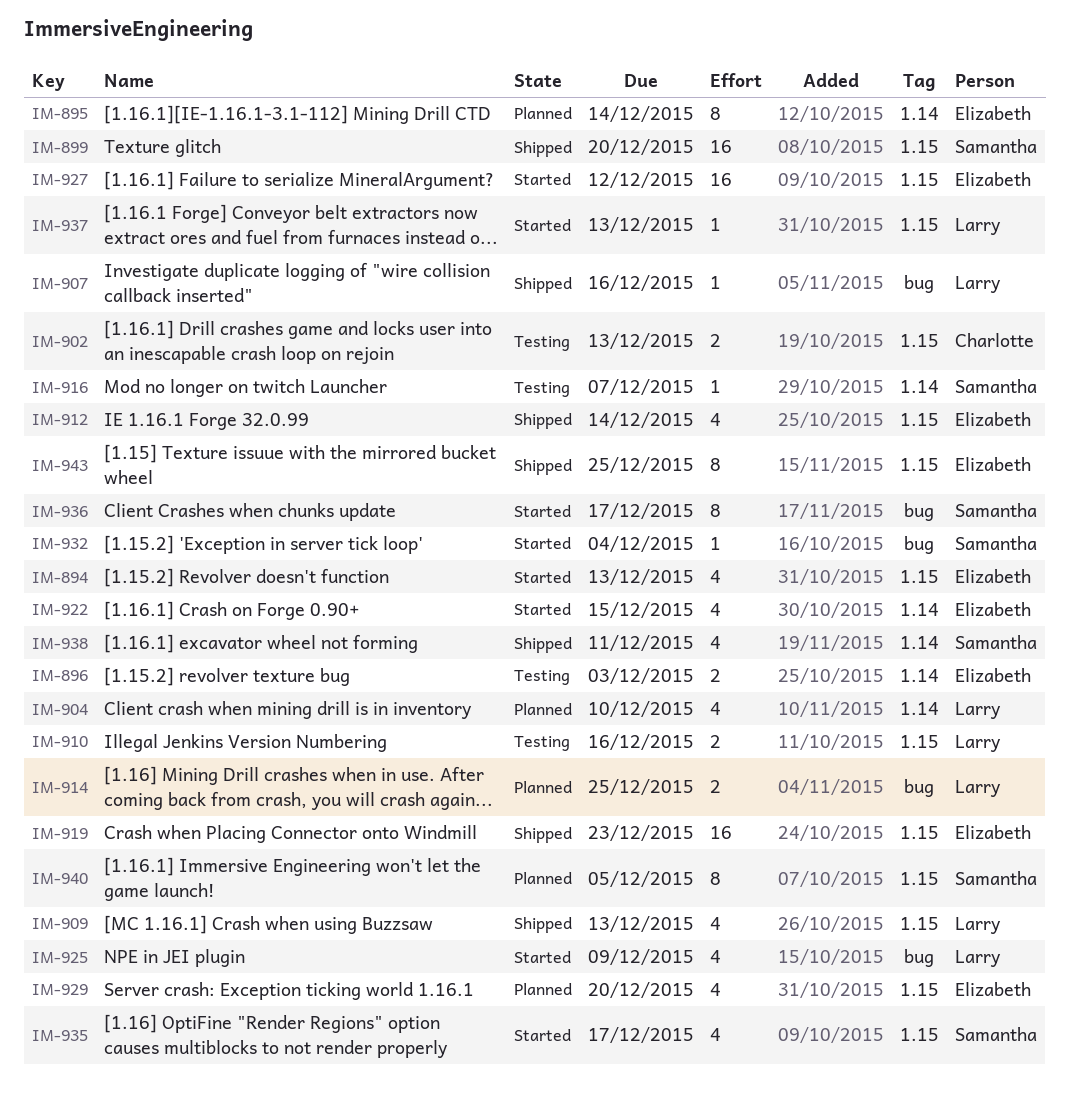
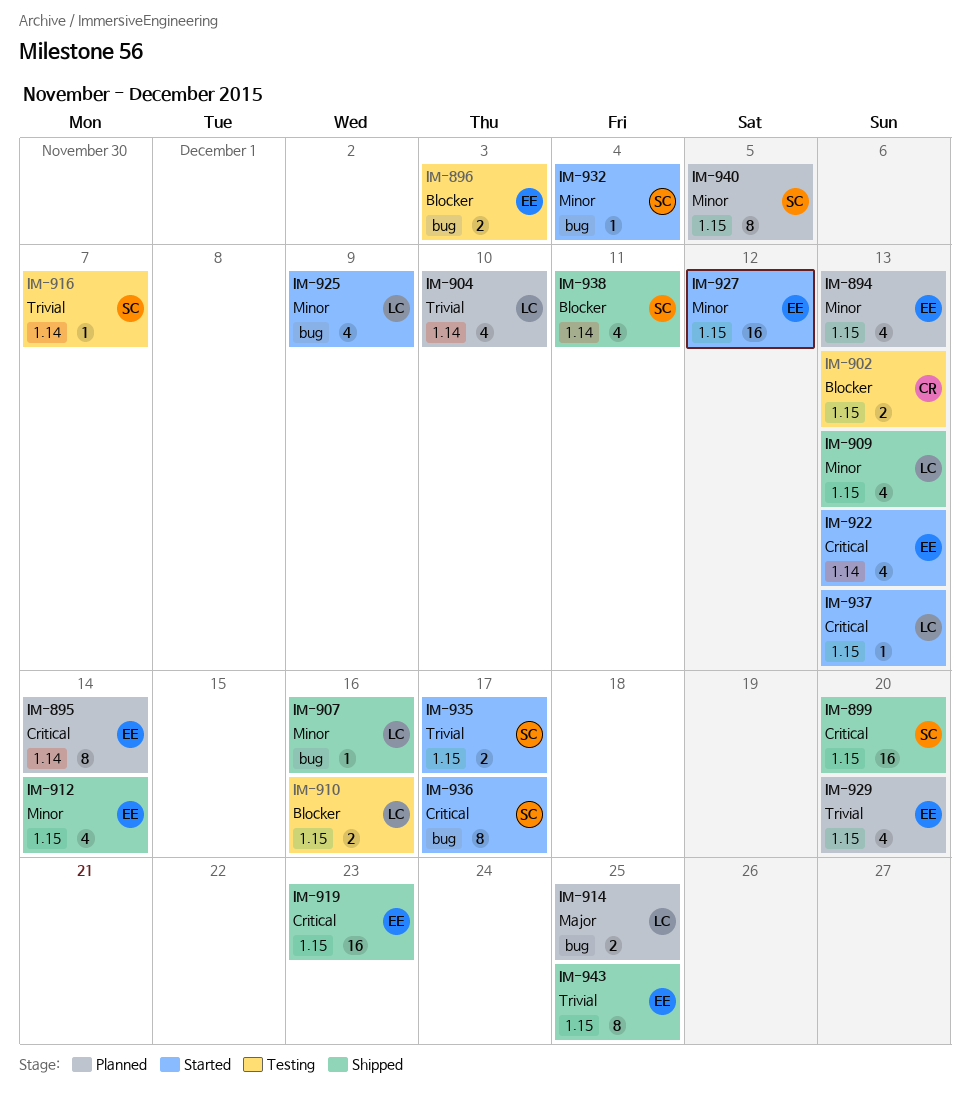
IM-894, status: Started -> Planned
IM-896, label: 1.14 -> bug
IM-922, due: Dec 15 -> Dec 13
IM-935, estimate: 4 -> 2

